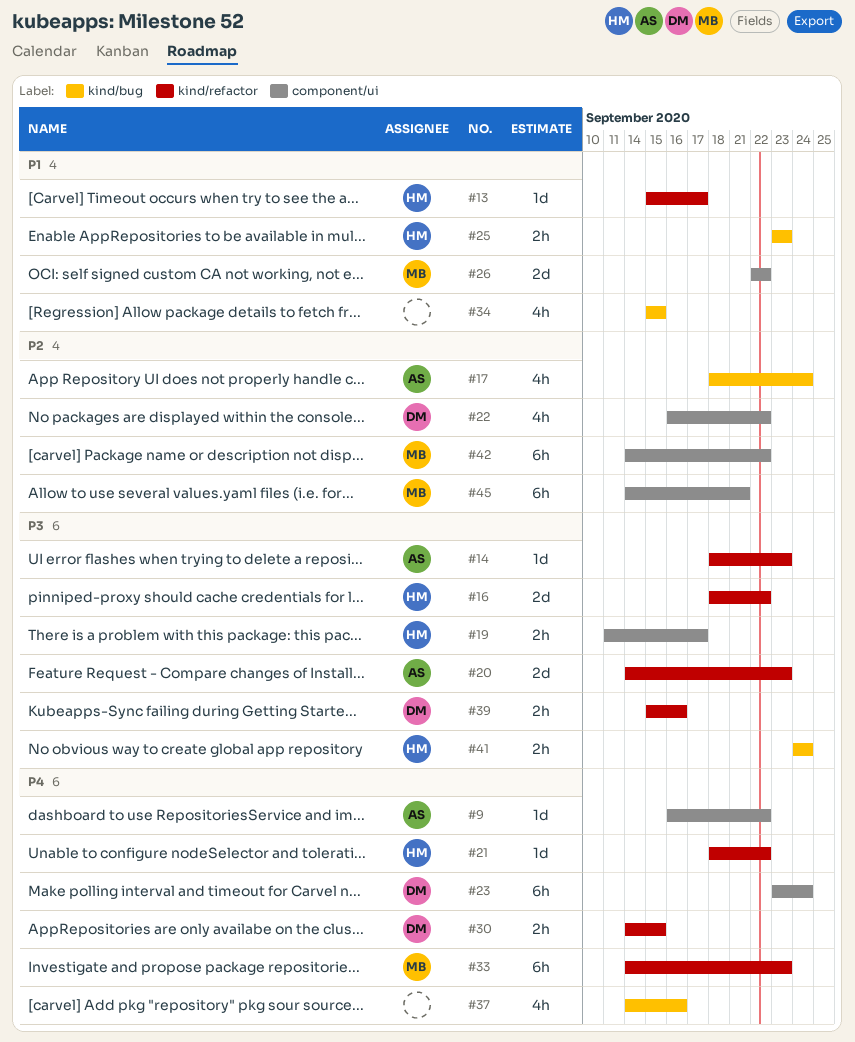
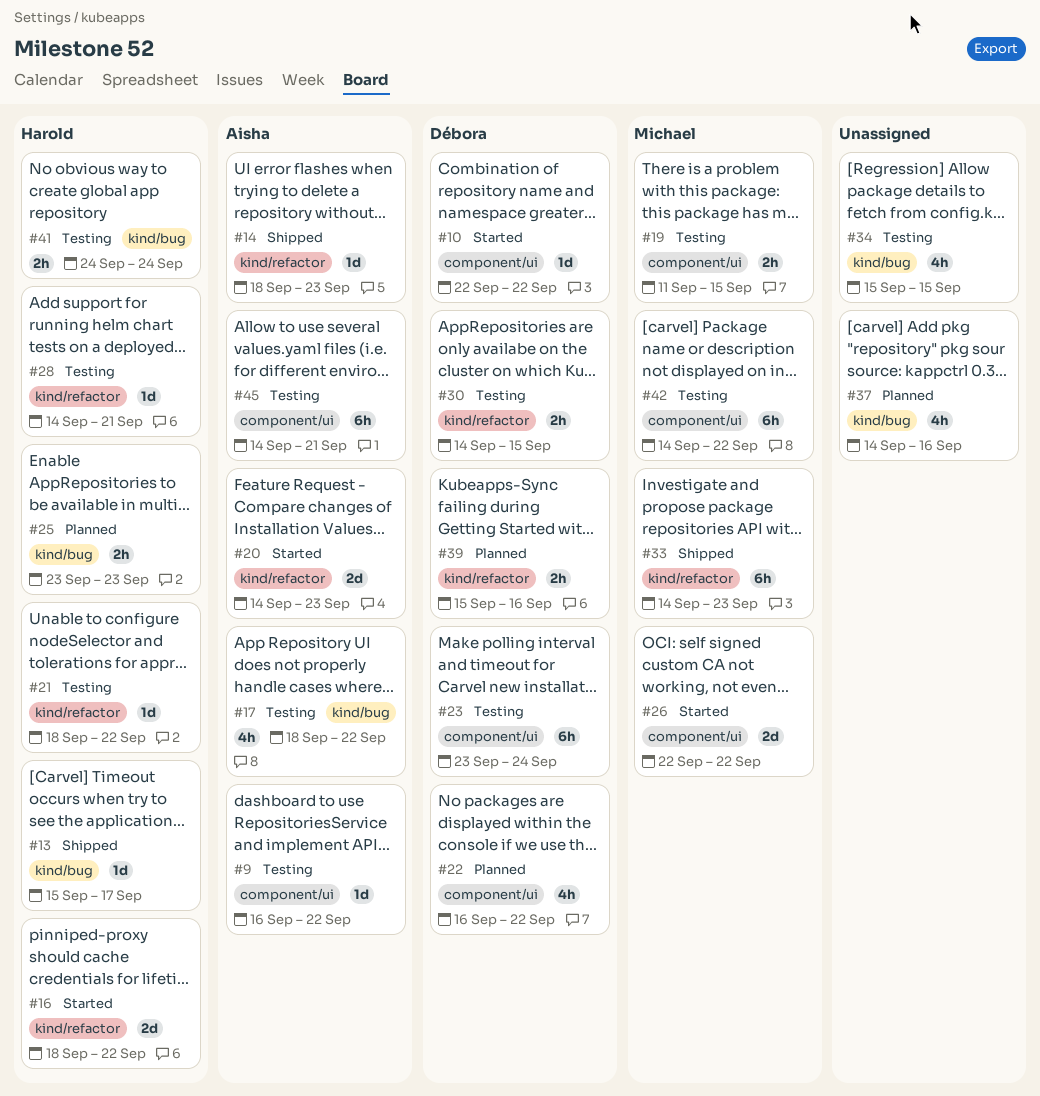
#10: none -> present
#13, label: kind/refactor -> kind/bug
#17, due: Sep 24 -> Sep 22
#19, owner: Harold -> Michael
#19, due: Sep 17 -> Sep 15
#28: none -> present
#45, owner: Michael -> Aisha

